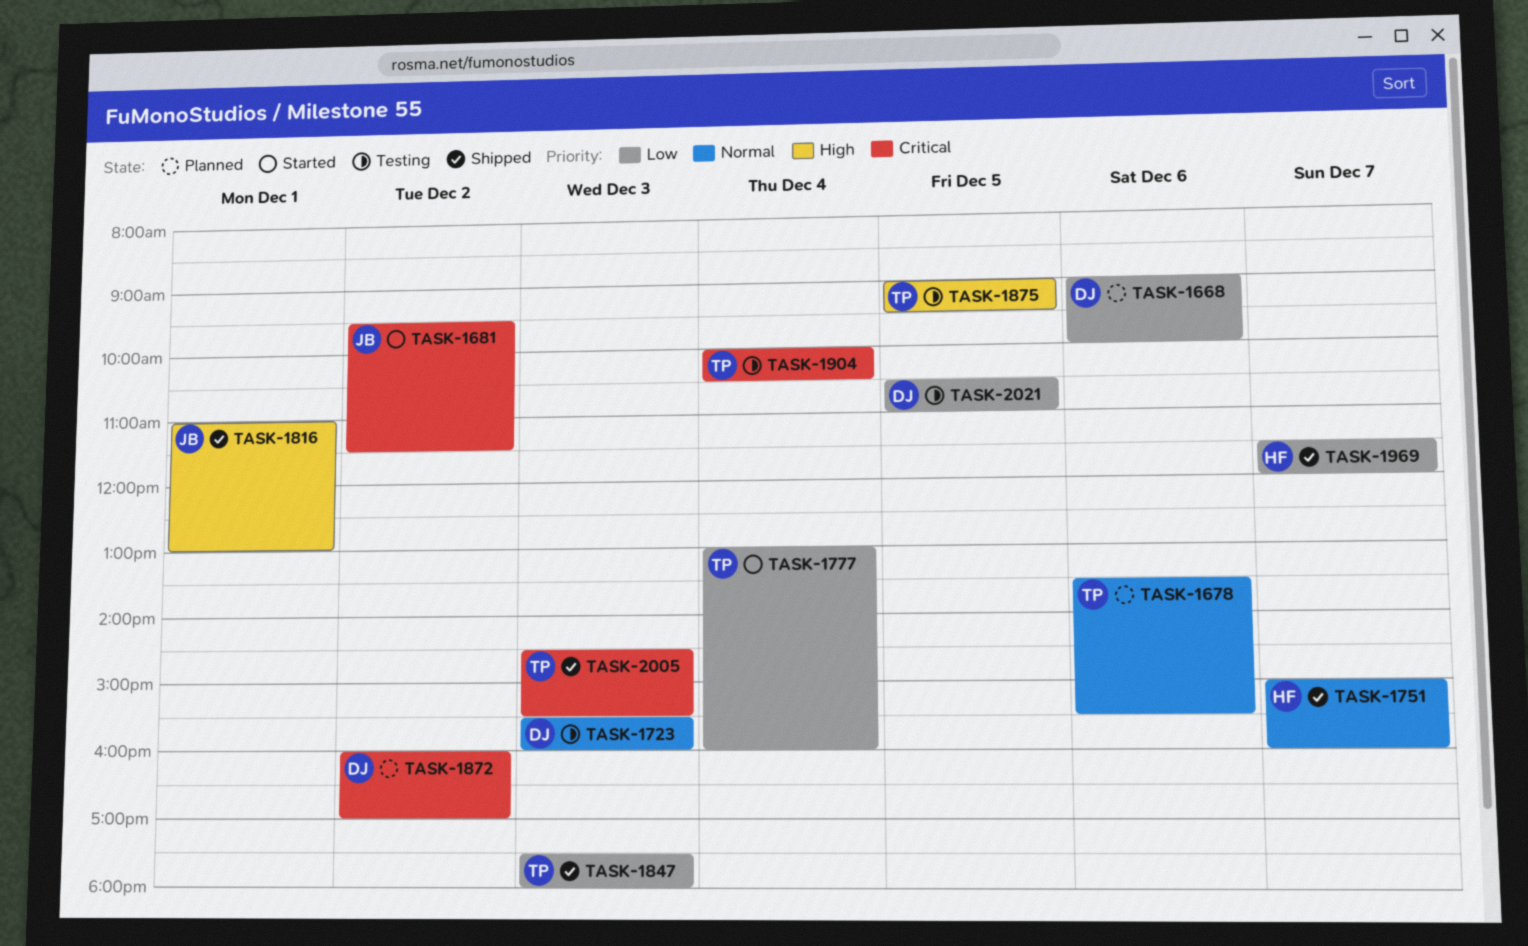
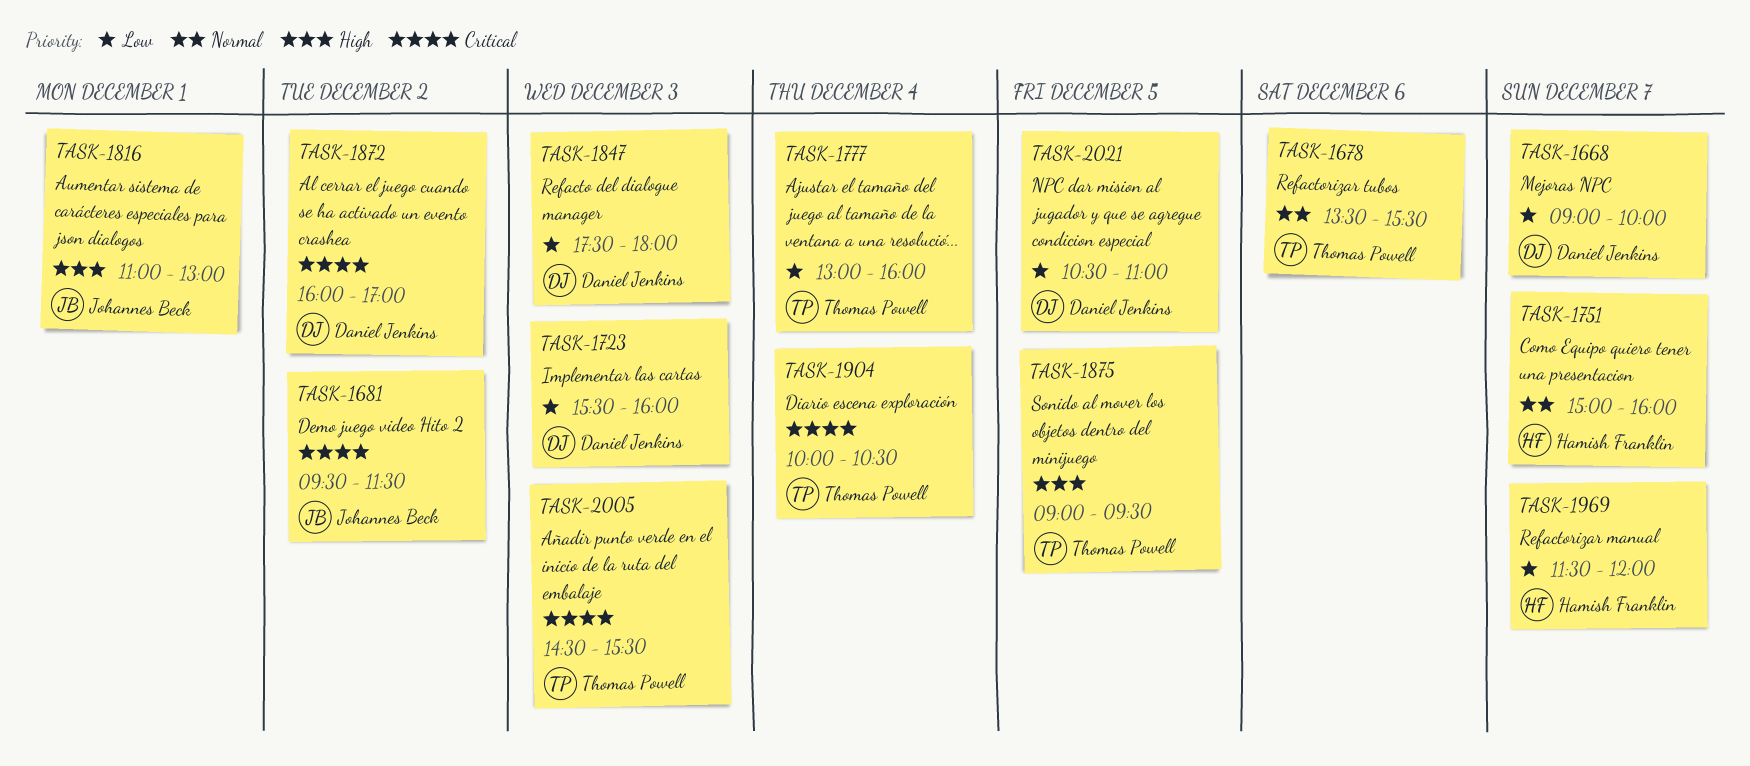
TASK-1668, day: Dec 6 -> Dec 7
TASK-1723, priority: Normal -> Low
TASK-1847, owner: Thomas Powell -> Daniel Jenkins

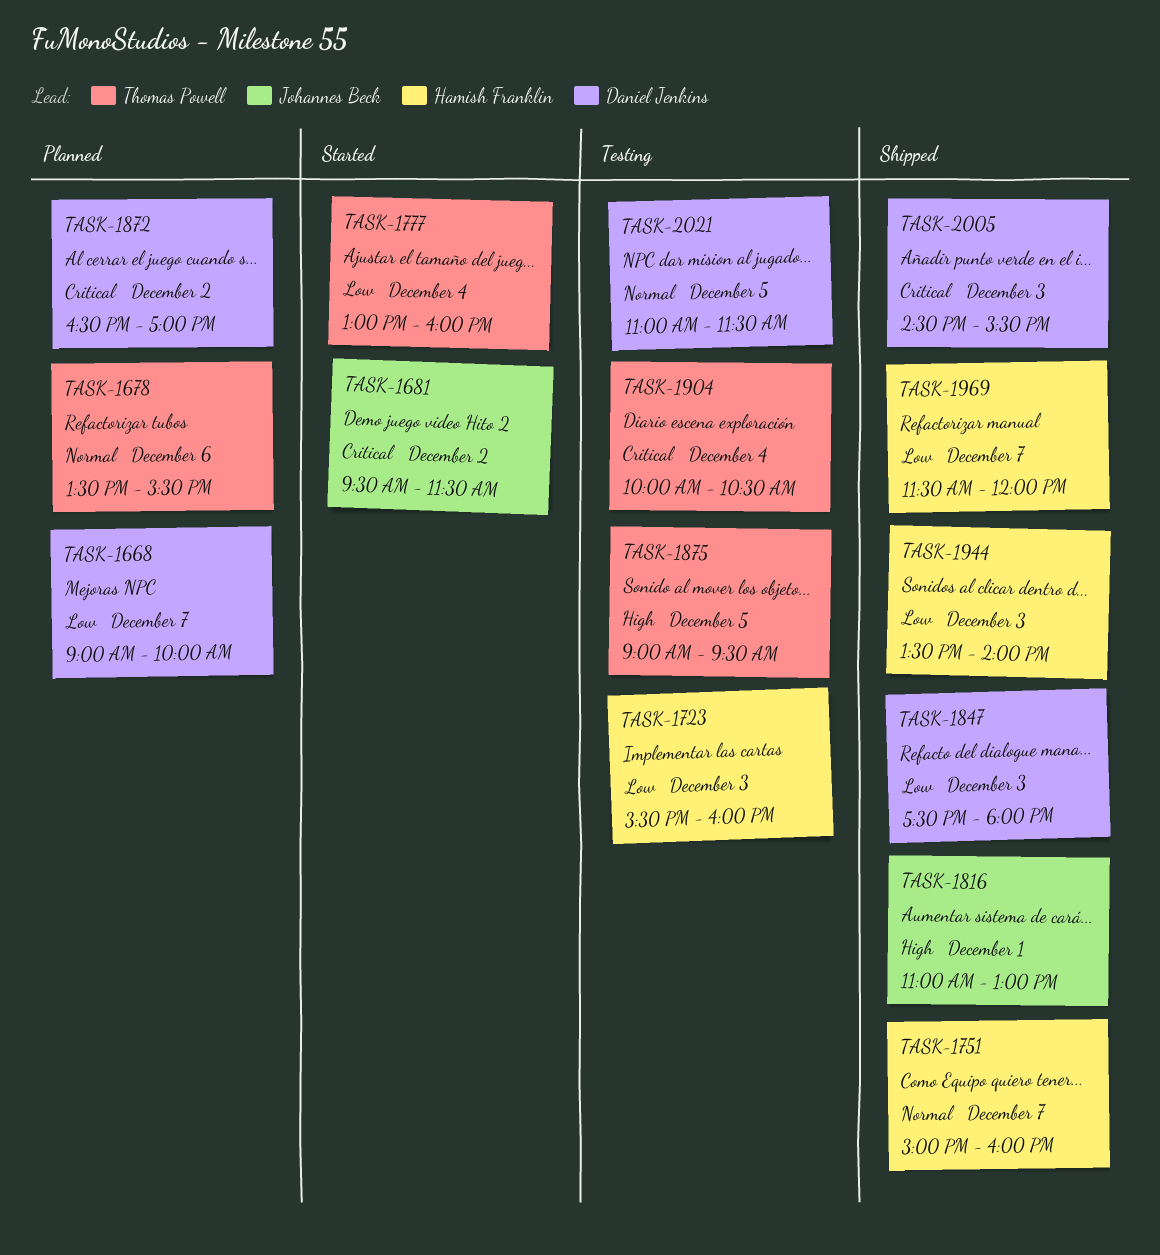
TASK-1723, owner: Daniel Jenkins -> Hamish Franklin
TASK-1872, begins: 16:00 -> 16:30
TASK-1944: none -> present
TASK-2005, owner: Thomas Powell -> Daniel Jenkins
TASK-2021, priority: Low -> Normal
TASK-2021, begins: 10:30 -> 11:00
TASK-2021, ends: 11:00 -> 11:30

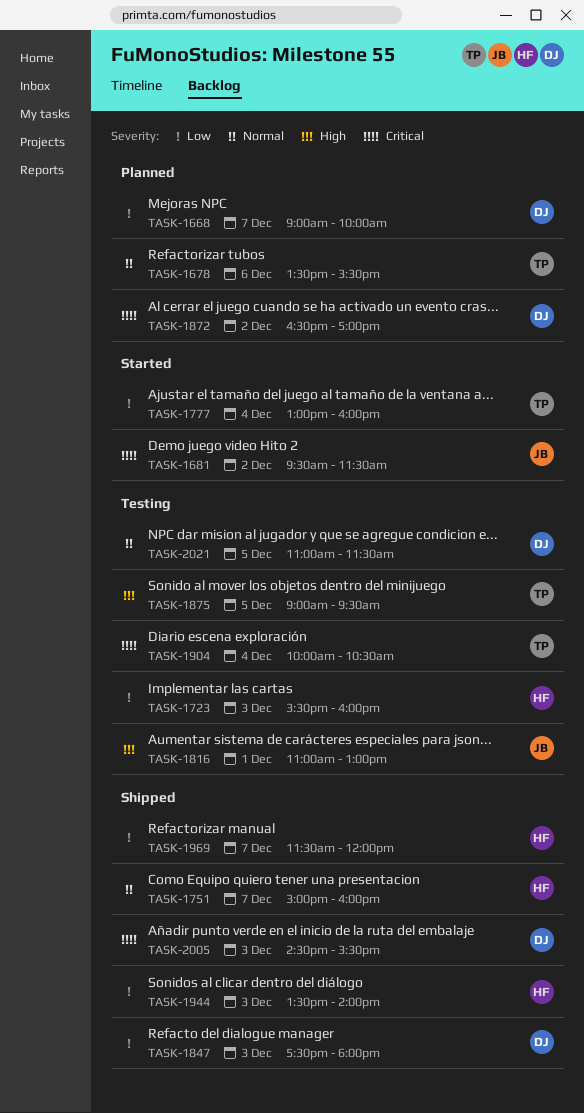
TASK-1816, status: Shipped -> Testing

